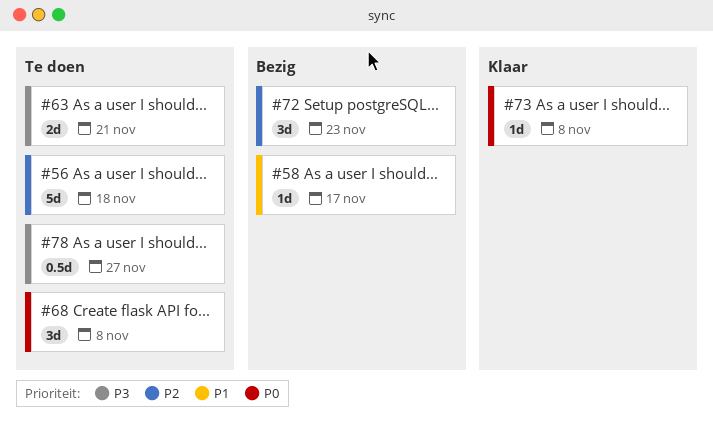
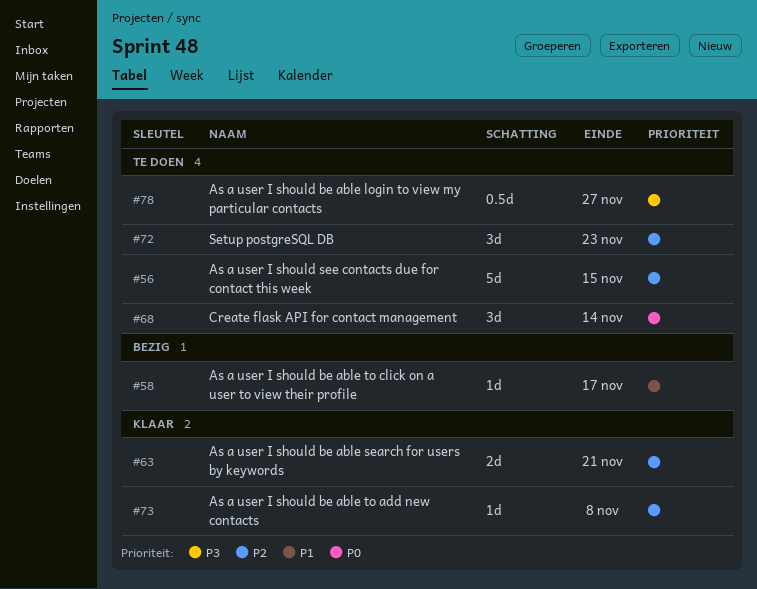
#56, due: Nov 18 -> Nov 15
#63, status: Te doen -> Klaar
#63, priority: P3 -> P2
#68, due: Nov 8 -> Nov 14
#72, status: Bezig -> Te doen
#73, priority: P0 -> P2

